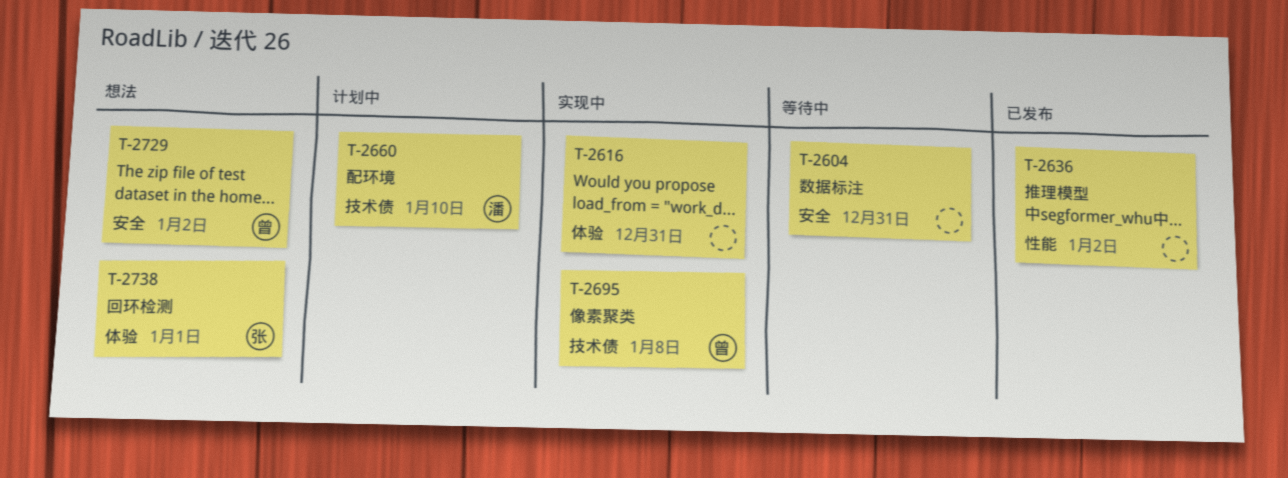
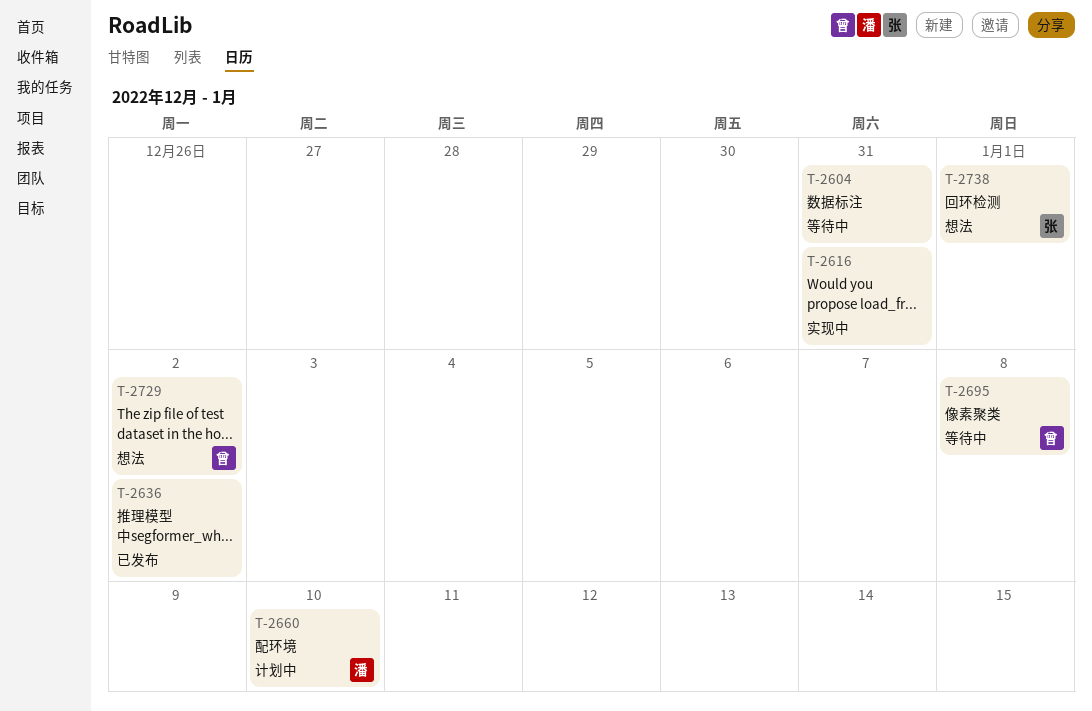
T-2695, status: 实现中 -> 等待中

